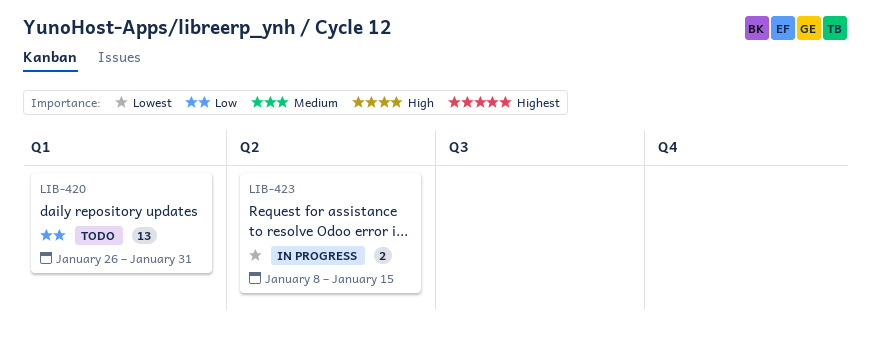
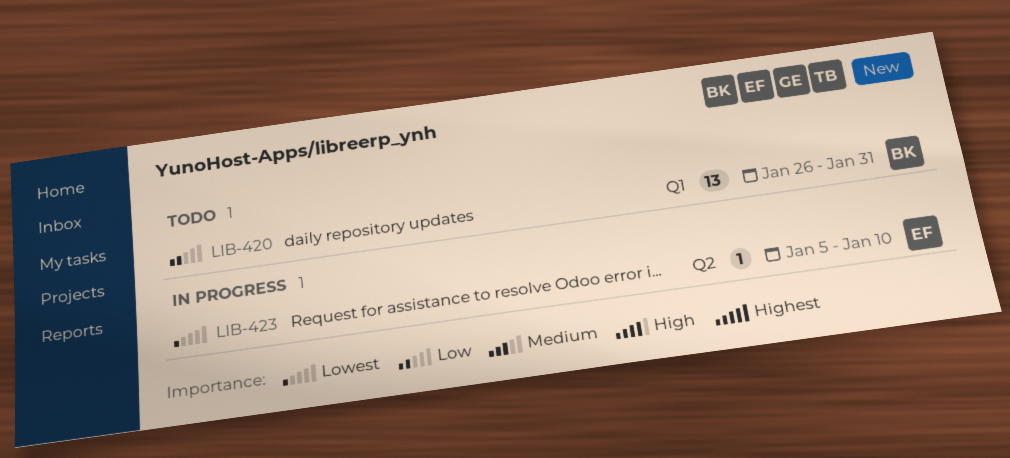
LIB-423, estimate: 2 -> 1
LIB-423, start: Jan 8 -> Jan 5
LIB-423, due: Jan 15 -> Jan 10

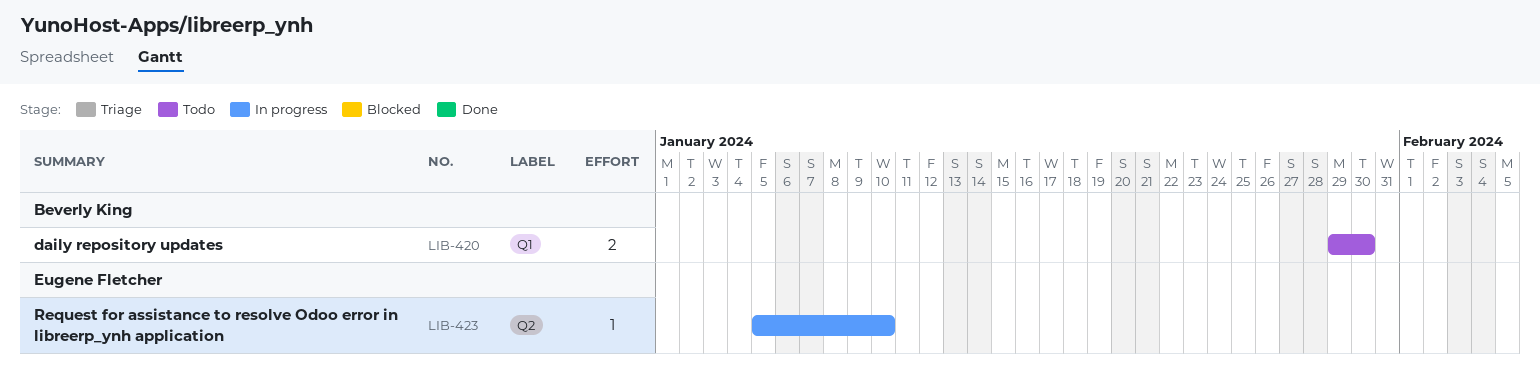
LIB-420, estimate: 13 -> 2
LIB-420, start: Jan 26 -> Jan 29
LIB-420, due: Jan 31 -> Jan 30

